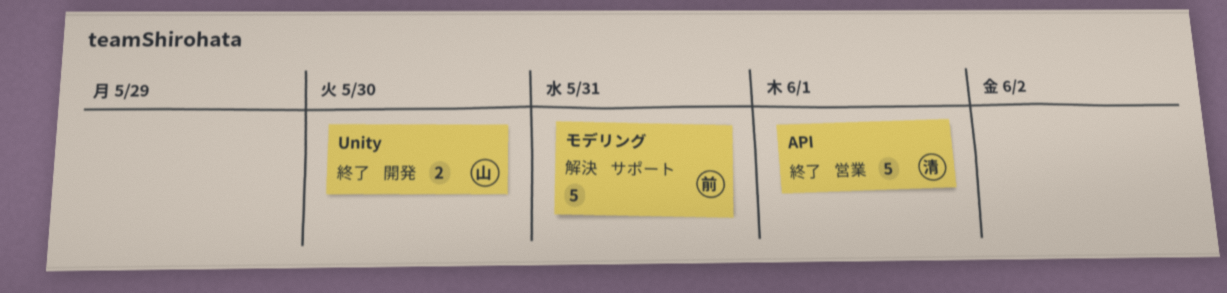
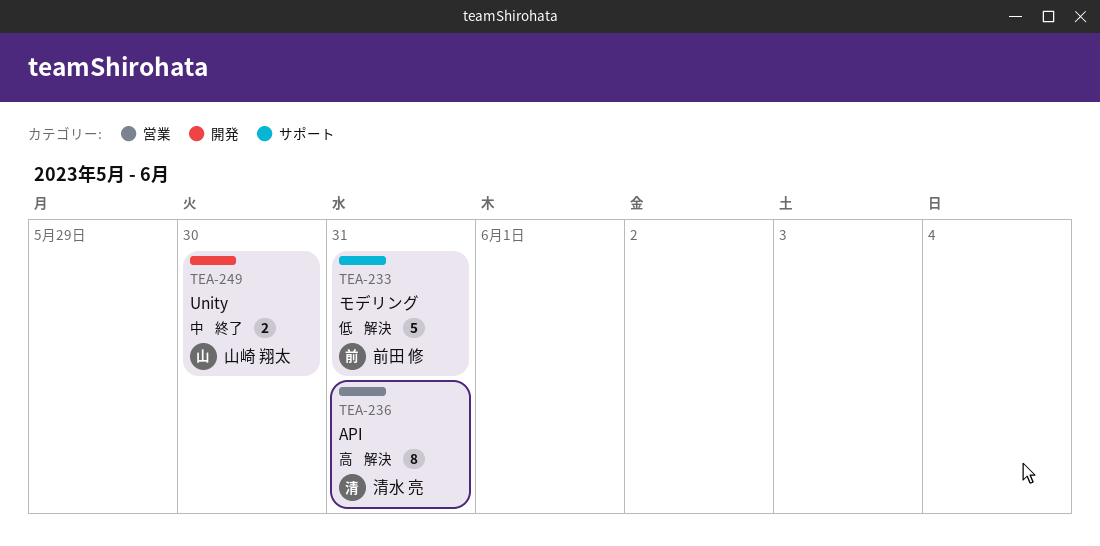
API, status: 終了 -> 解決
API, estimate: 5 -> 8
API, due: Jun 1 -> May 31

